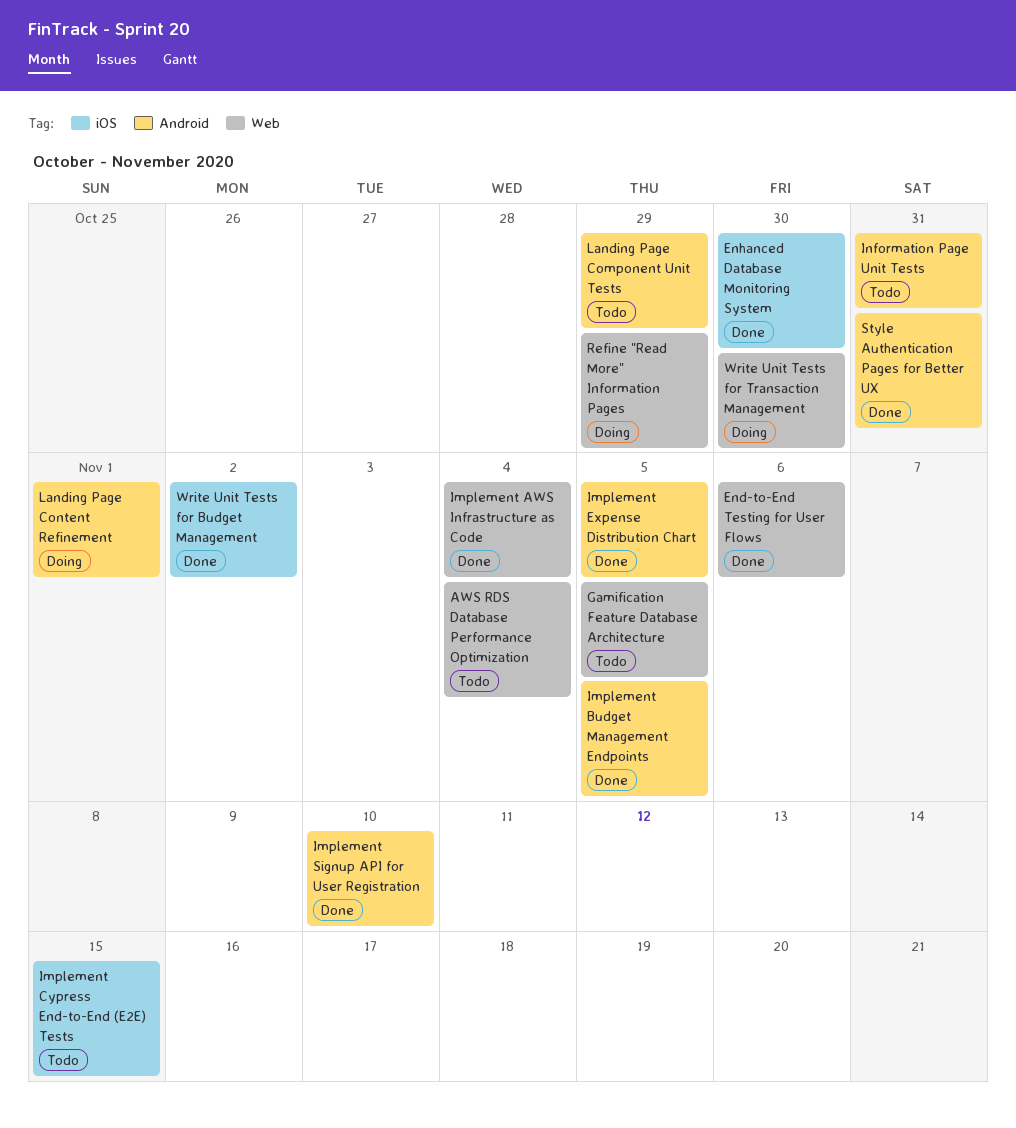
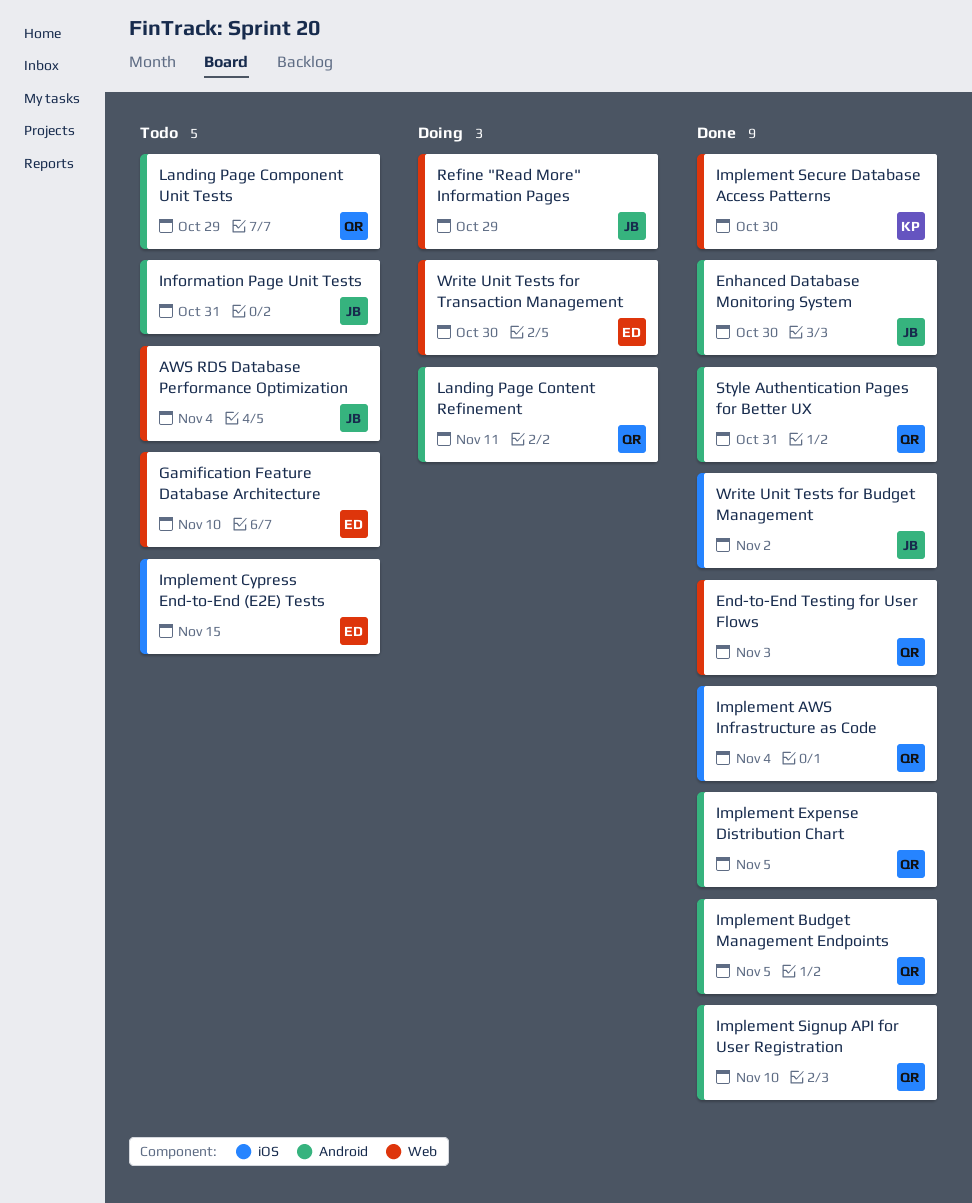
End-to-End Testing for User Flows, due: Nov 6 -> Nov 3
Enhanced Database Monitoring System, label: iOS -> Android
Gamification Feature Database Architecture, due: Nov 5 -> Nov 10
Implement AWS Infrastructure as Code, label: Web -> iOS
Implement Secure Database Access Patterns: none -> present
Landing Page Content Refinement, due: Nov 1 -> Nov 11

